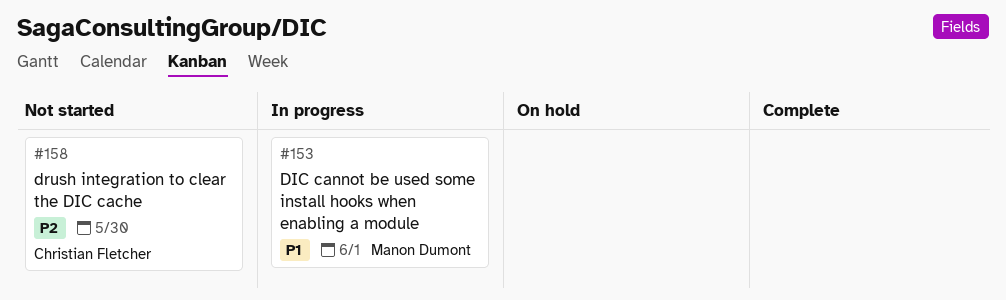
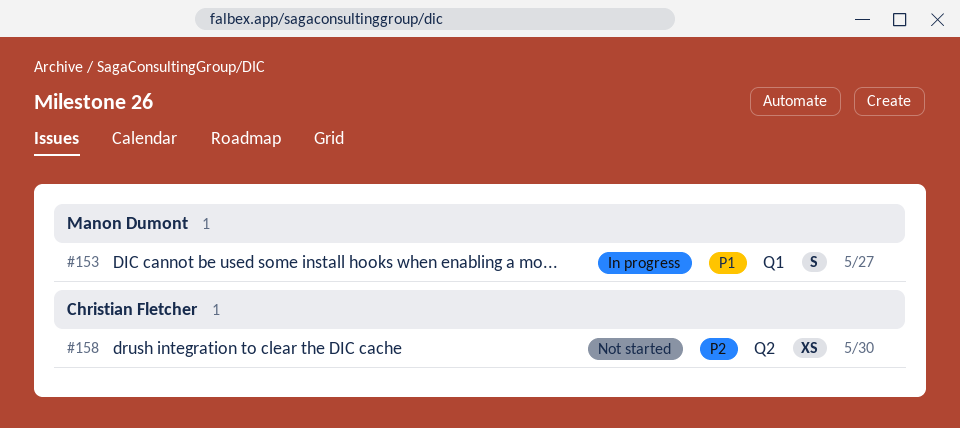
#153, due: Jun 1 -> May 27

